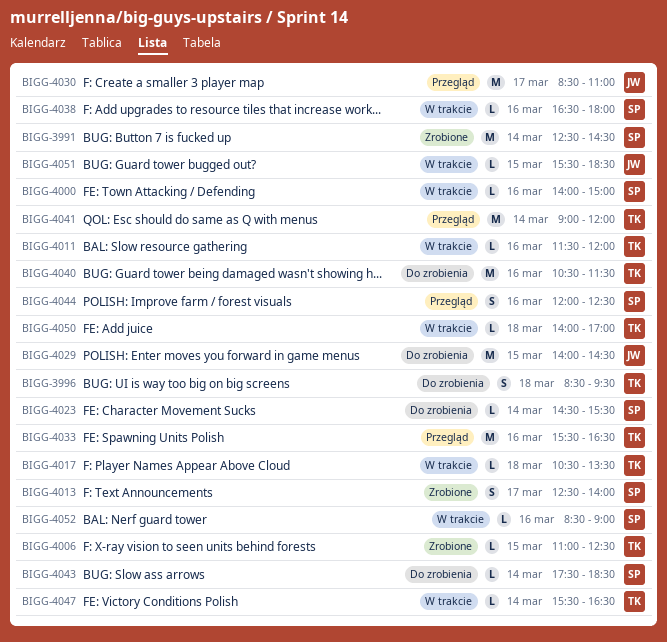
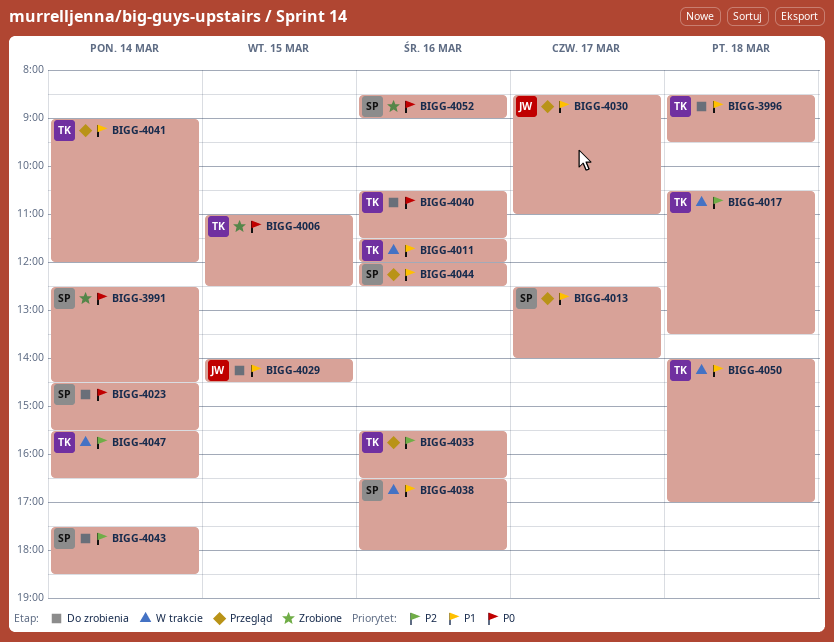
BIGG-4000: present -> none
BIGG-4013, status: Zrobione -> Przegląd
BIGG-4051: present -> none
BIGG-4052, status: W trakcie -> Zrobione

